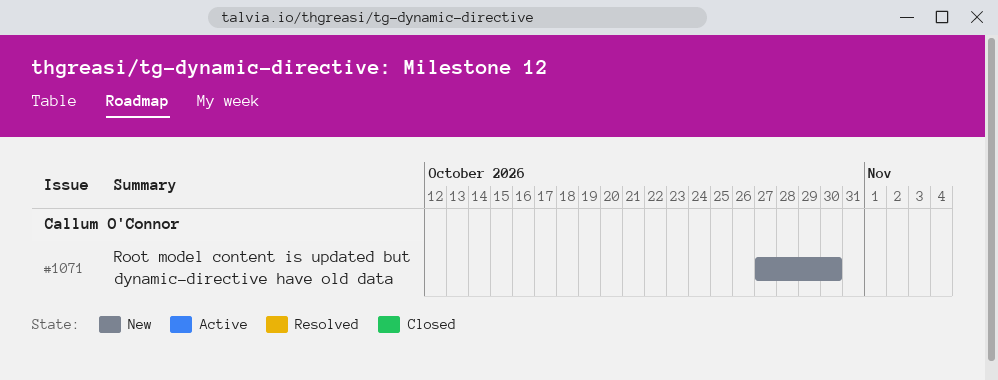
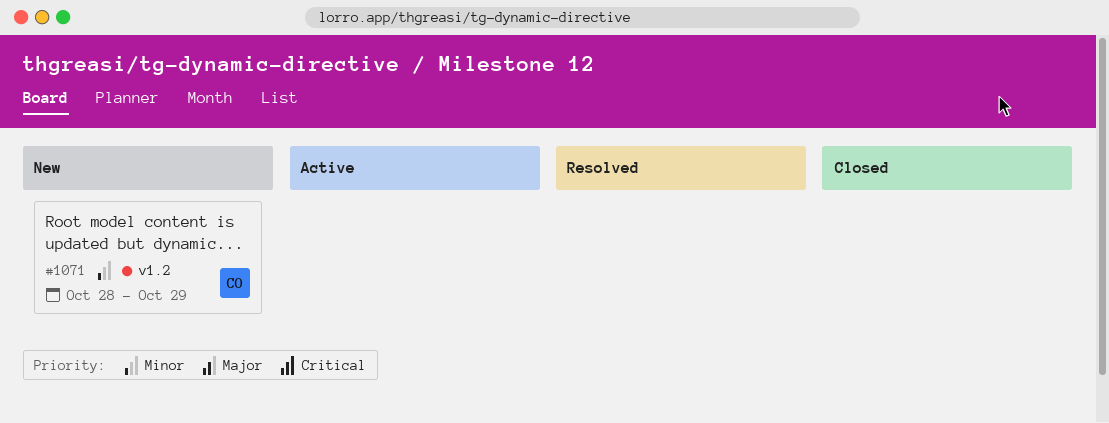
#1071, start: Oct 27 -> Oct 28
#1071, due: Oct 30 -> Oct 29

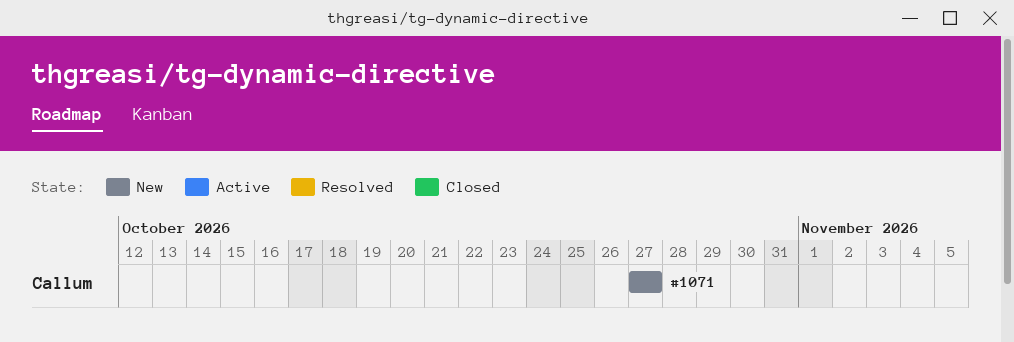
#1071, start: Oct 28 -> Oct 27
#1071, due: Oct 29 -> Oct 27

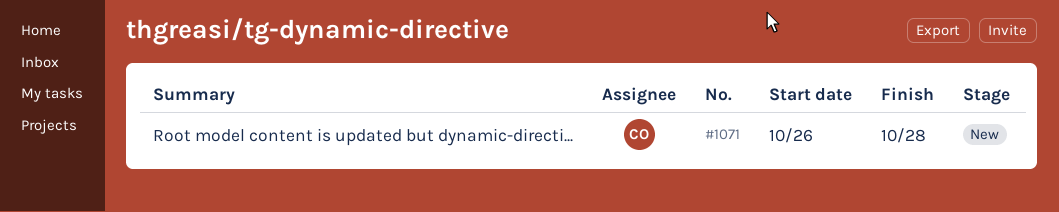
#1071, start: Oct 27 -> Oct 26
#1071, due: Oct 27 -> Oct 28

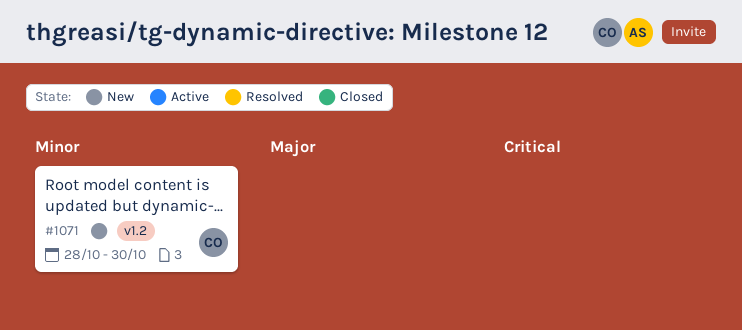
#1071, start: Oct 26 -> Oct 28
#1071, due: Oct 28 -> Oct 30

